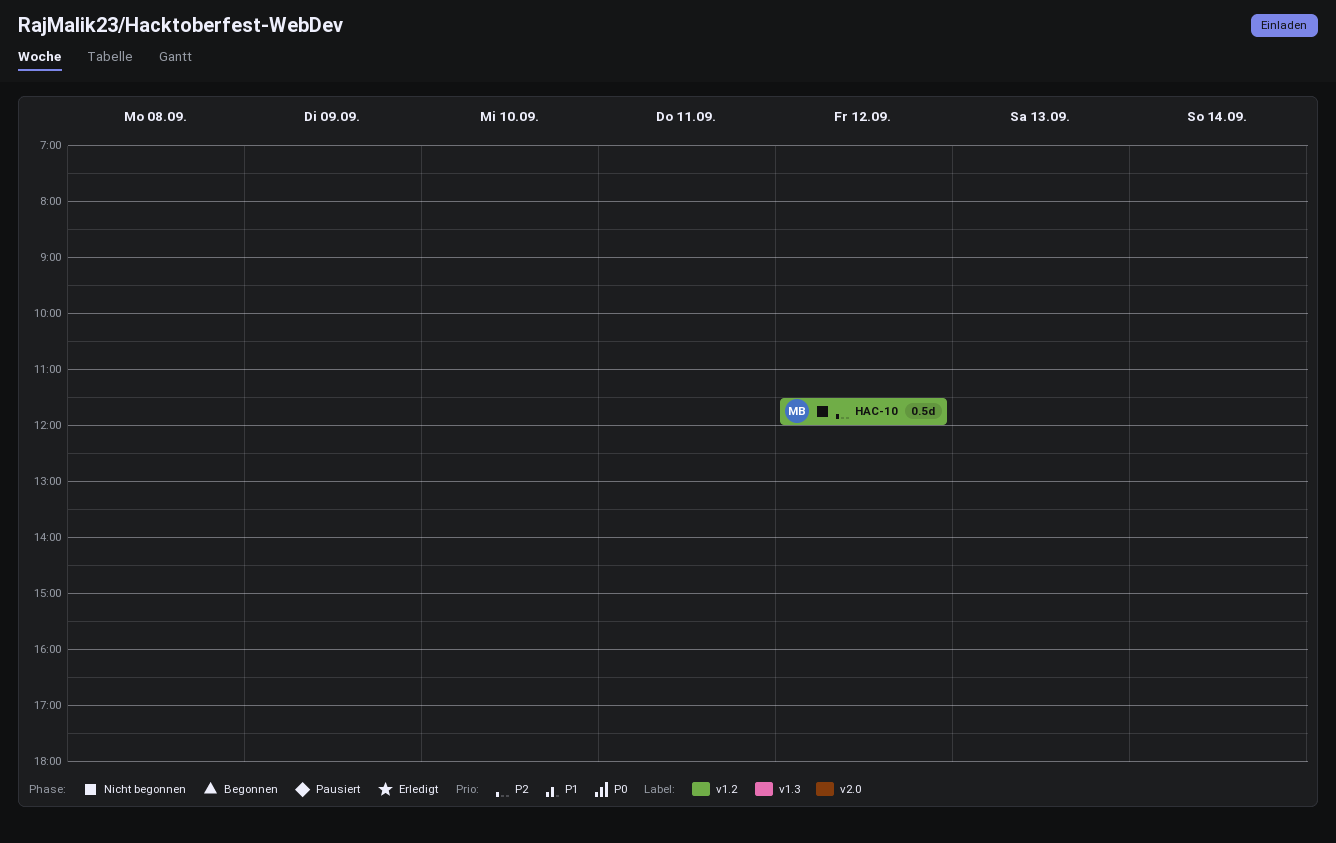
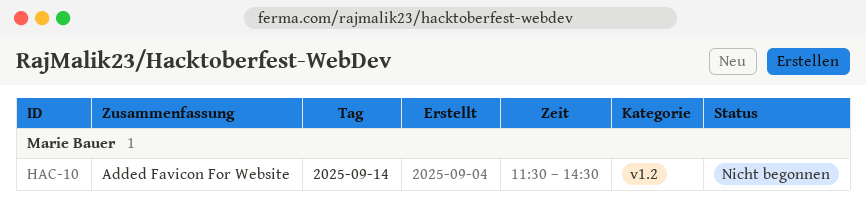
HAC-10, day: Sep 12 -> Sep 14
HAC-10, ends: 12:00 -> 14:30

